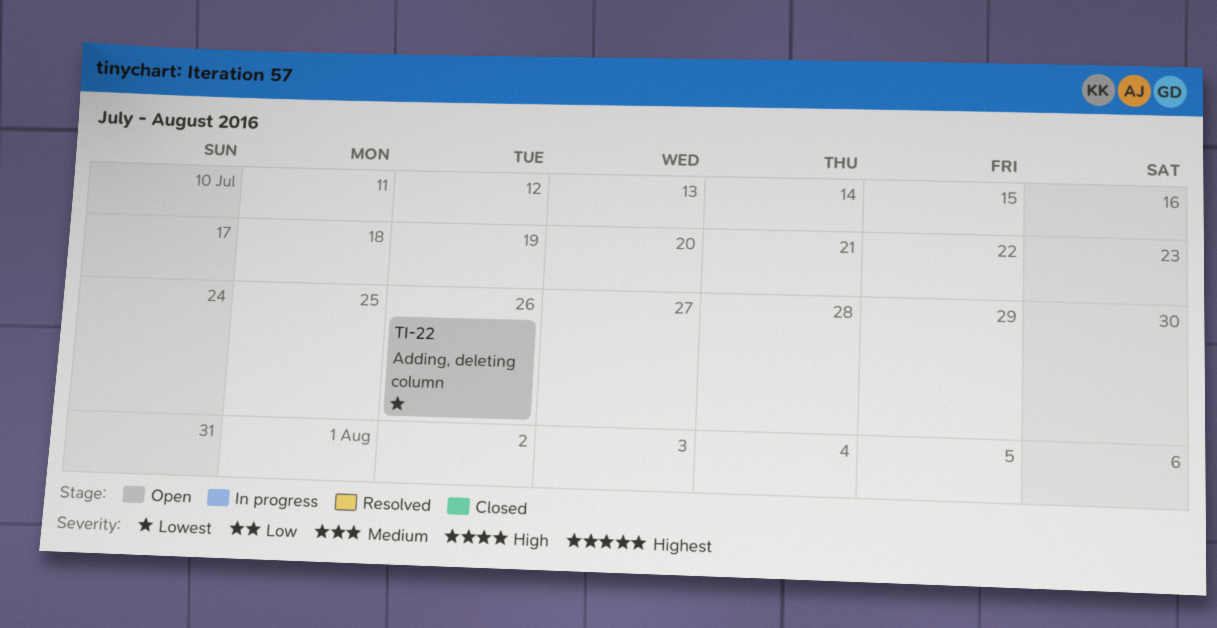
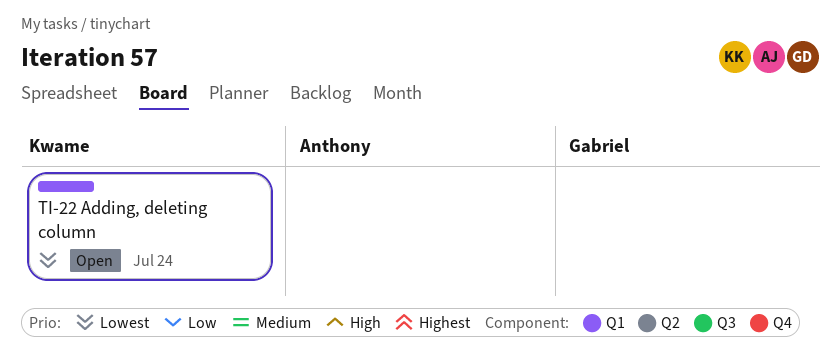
TI-22, due: Jul 26 -> Jul 24

